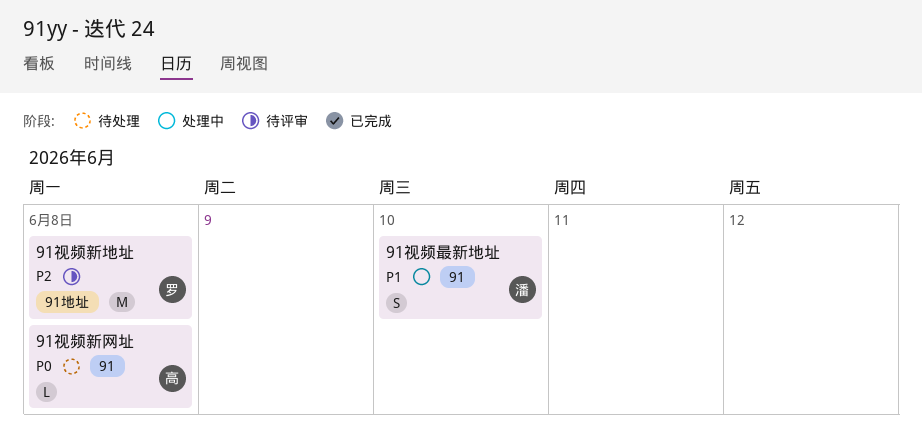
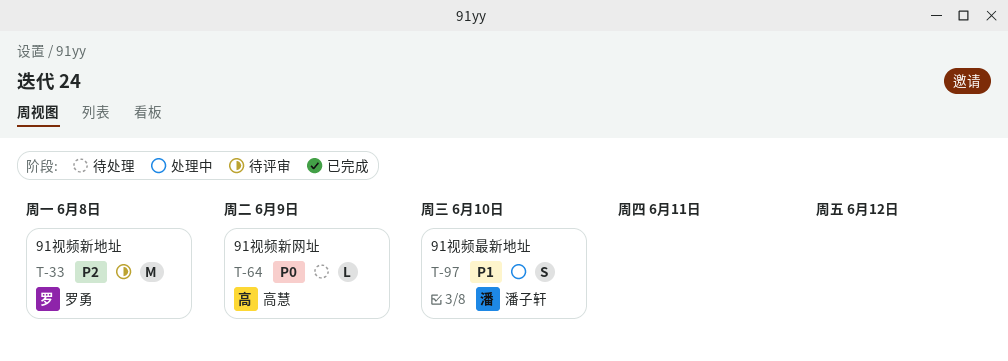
91视频新网址, due: Jun 8 -> Jun 9

